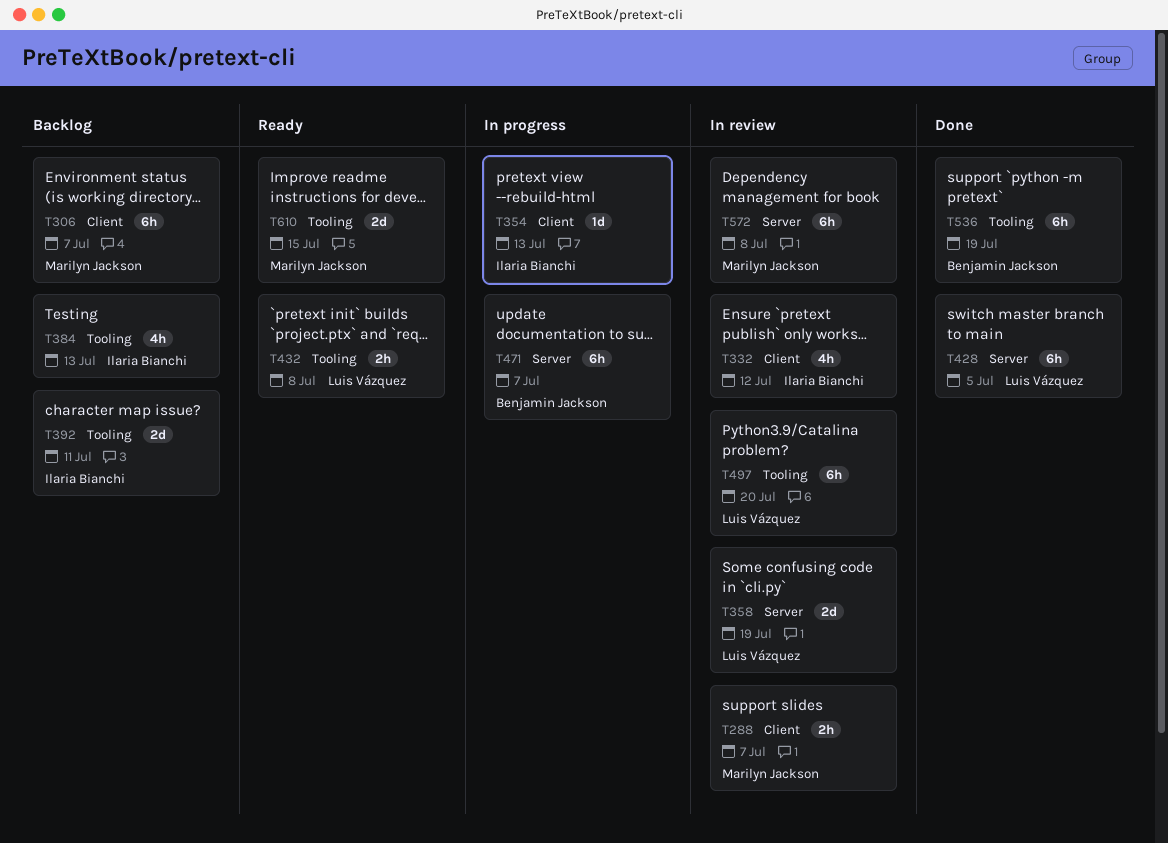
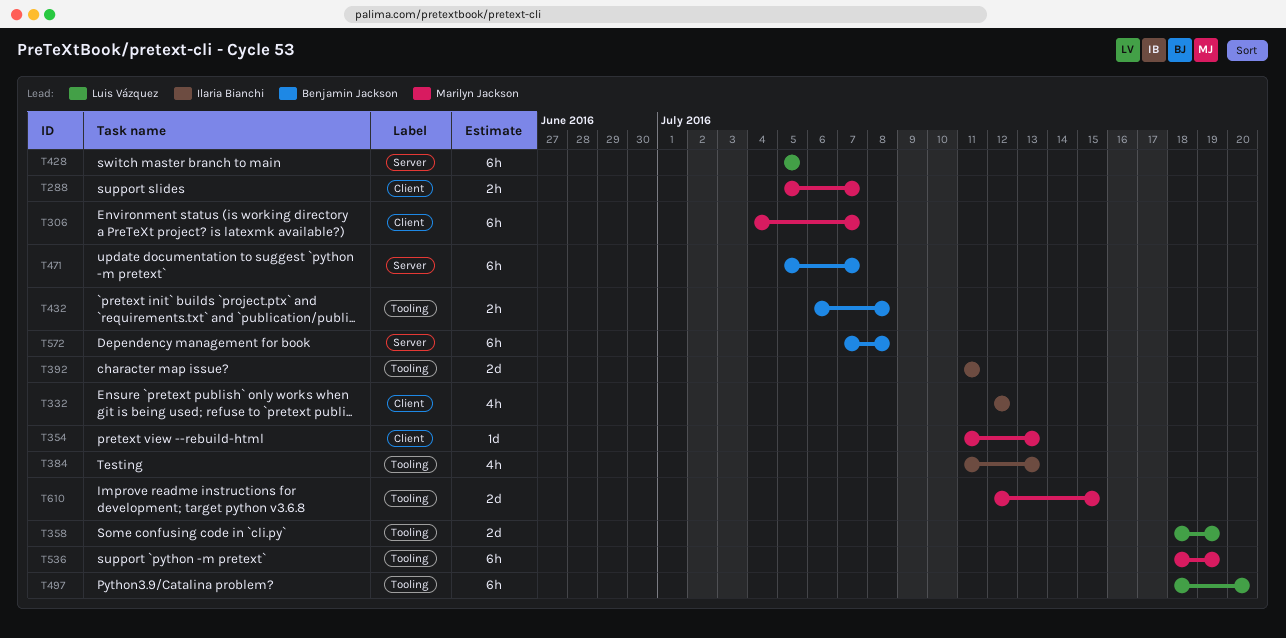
T354, owner: Ilaria Bianchi -> Marilyn Jackson
T358, label: Server -> Tooling
T432, owner: Luis Vázquez -> Benjamin Jackson
T536, owner: Benjamin Jackson -> Marilyn Jackson
T572, owner: Marilyn Jackson -> Benjamin Jackson

